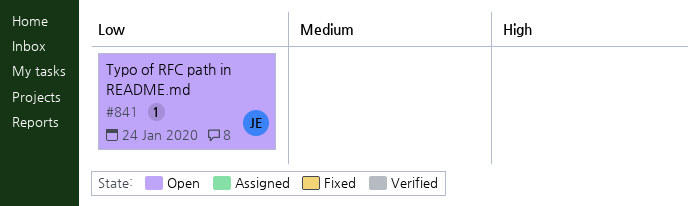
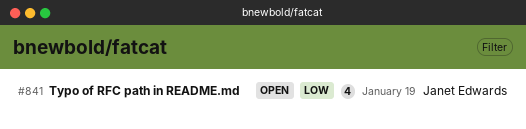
#841, estimate: 1 -> 4
#841, due: Jan 24 -> Jan 19

